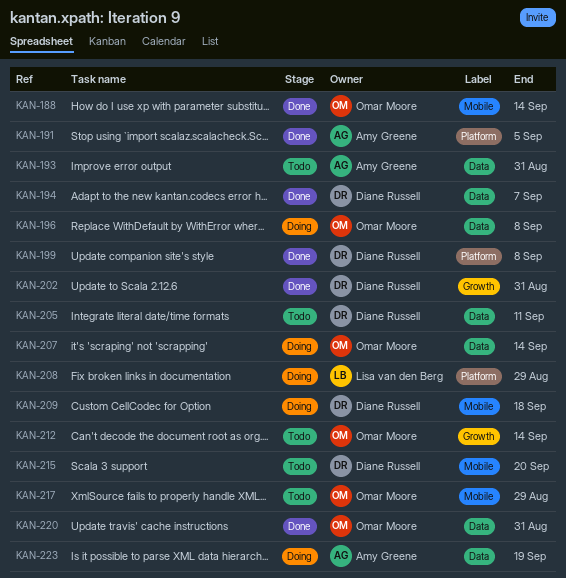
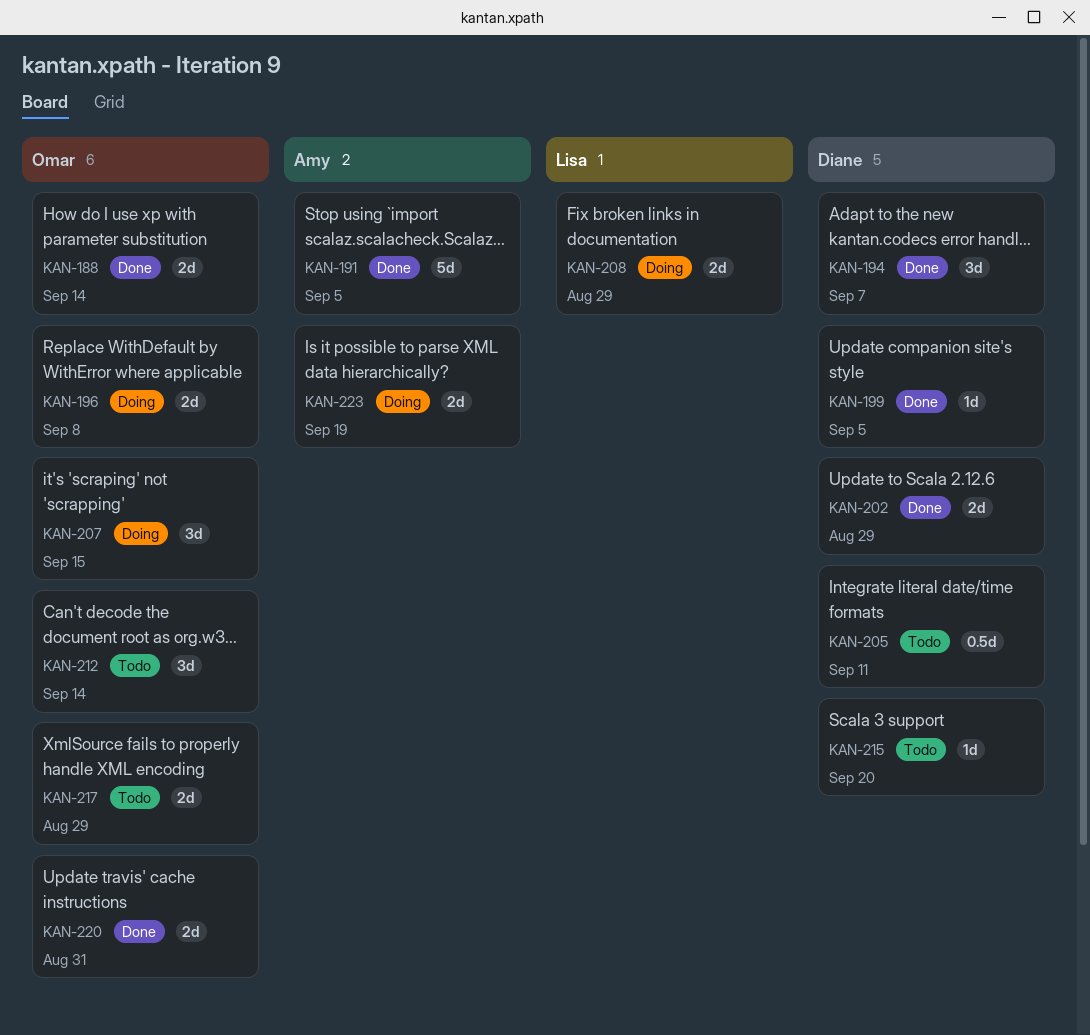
KAN-193: present -> none
KAN-199, due: Sep 8 -> Sep 5
KAN-202, due: Aug 31 -> Aug 29
KAN-207, due: Sep 14 -> Sep 15
KAN-209: present -> none

